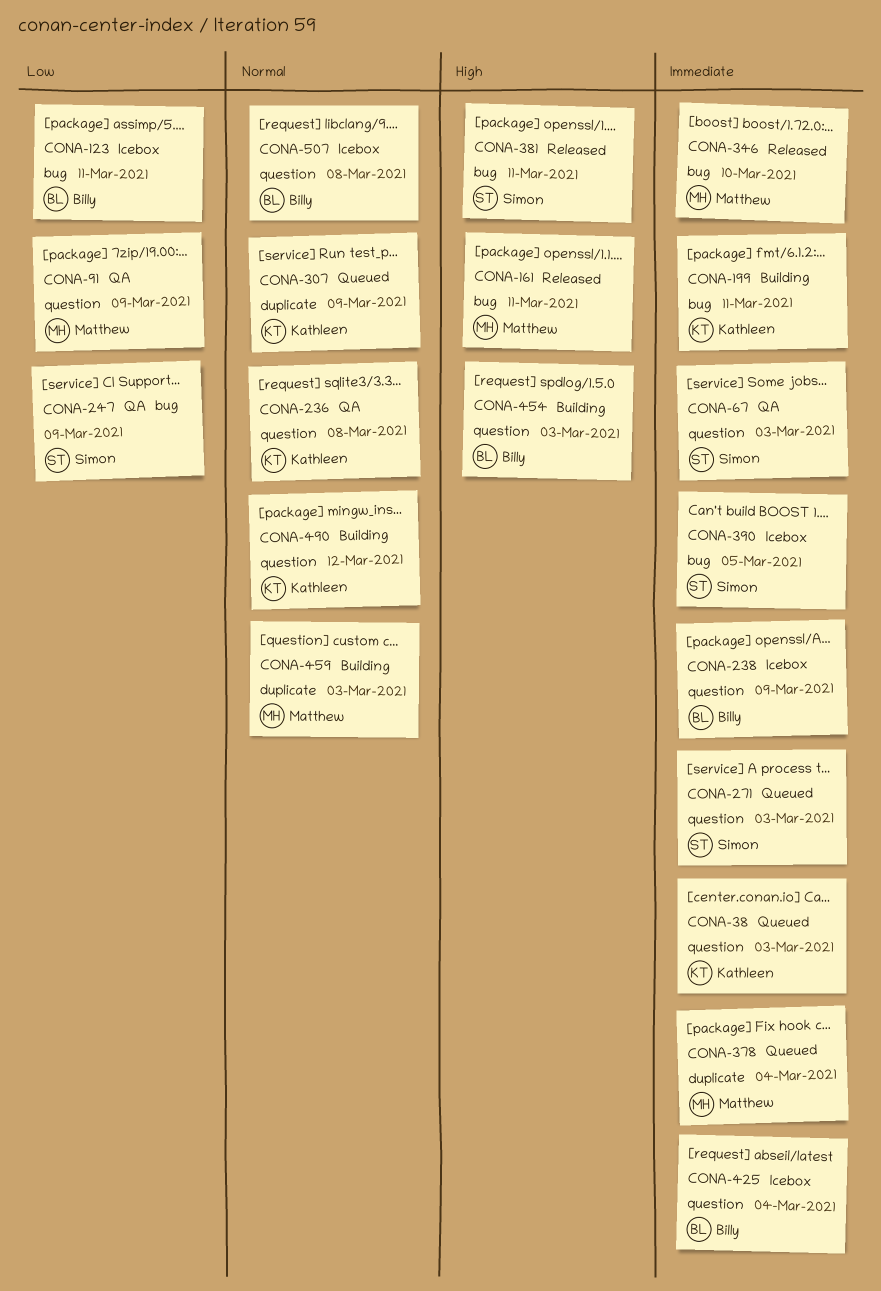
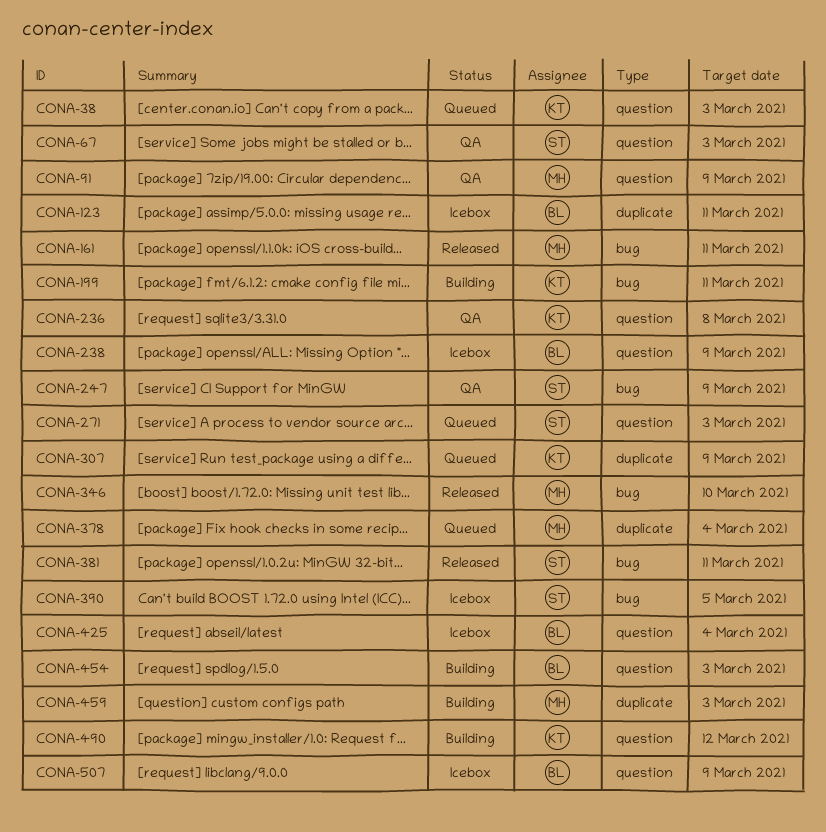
CONA-123, label: bug -> duplicate
CONA-507, due: Mar 8 -> Mar 9

